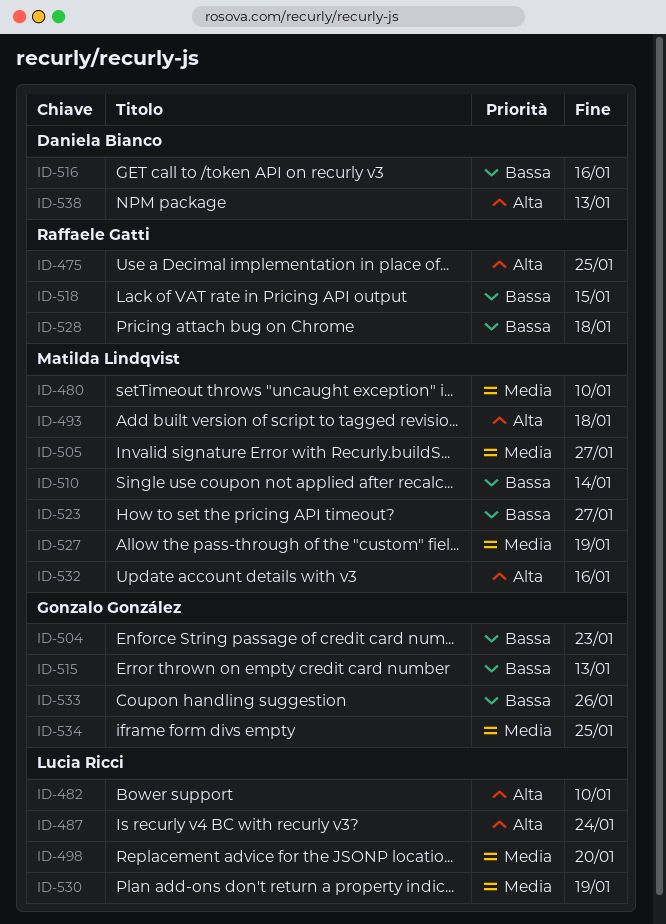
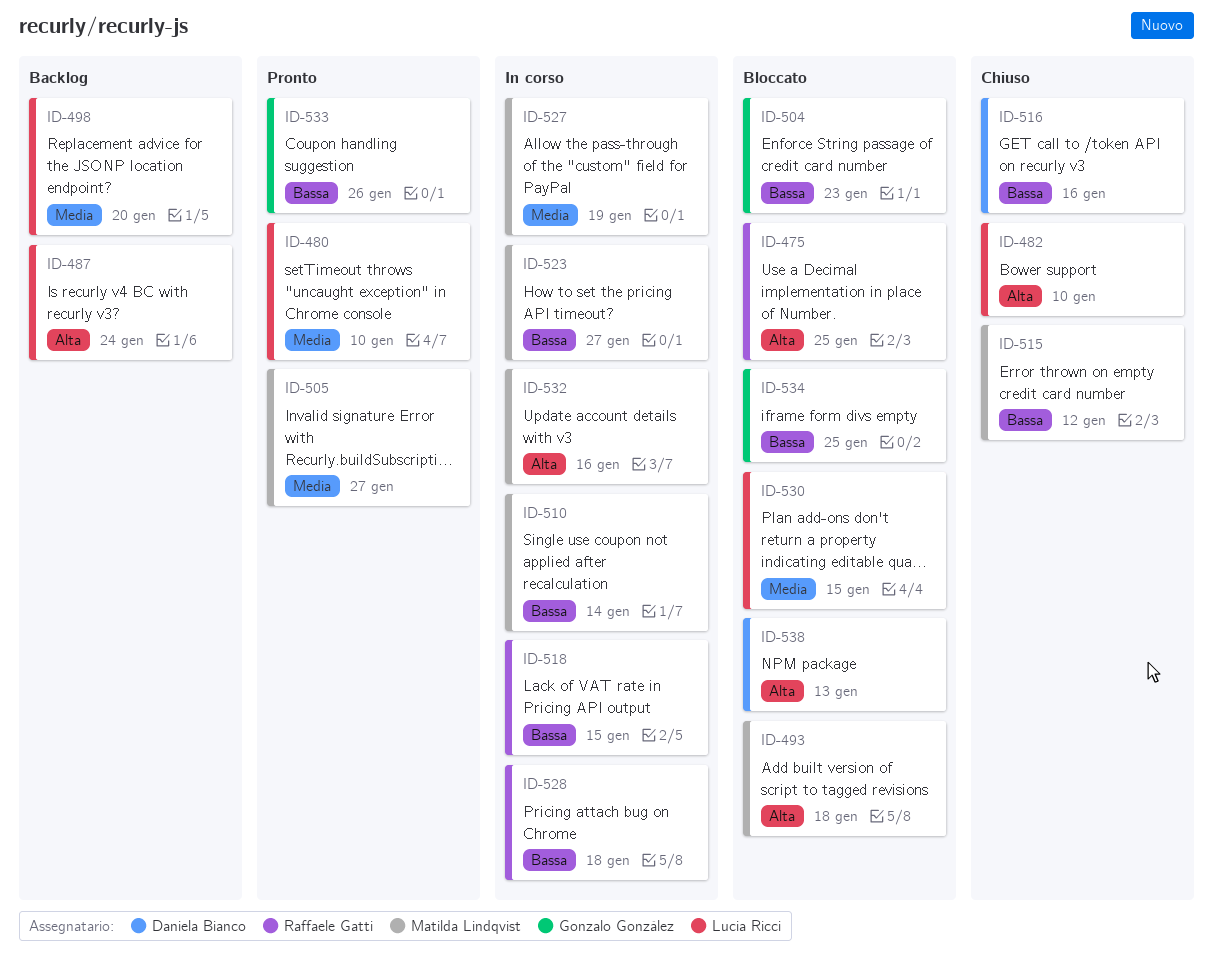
ID-480, owner: Matilda Lindqvist -> Lucia Ricci
ID-515, owner: Gonzalo González -> Matilda Lindqvist
ID-515, due: Jan 13 -> Jan 12
ID-530, due: Jan 19 -> Jan 15
ID-534, priority: Media -> Bassa

